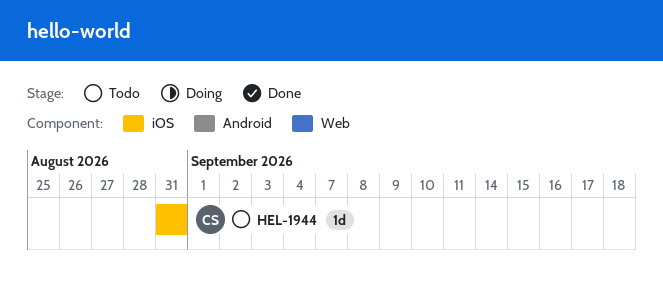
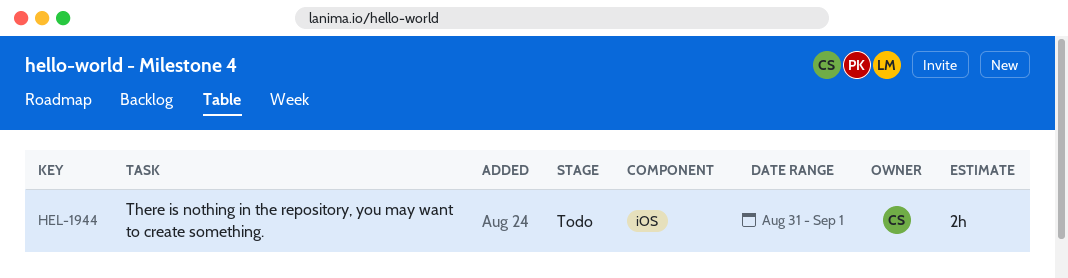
HEL-1944, estimate: 1d -> 2h
HEL-1944, due: Aug 31 -> Sep 1

